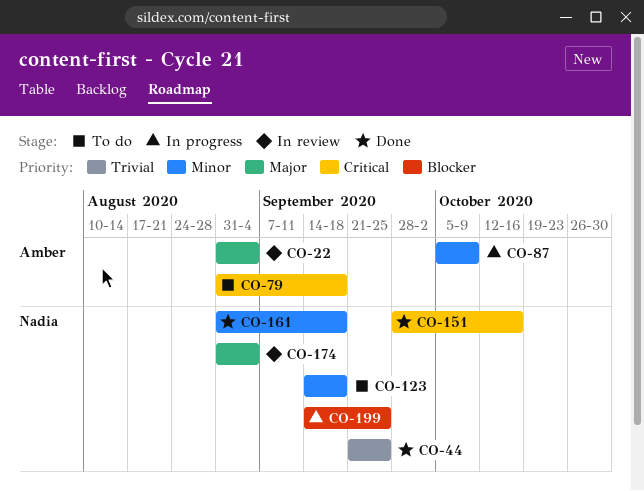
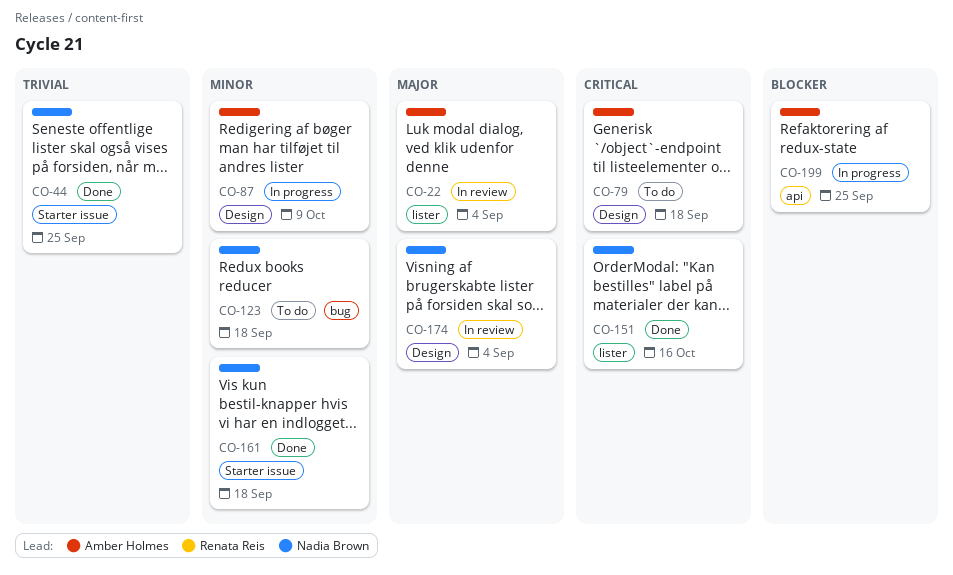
CO-199, owner: Nadia Brown -> Amber Holmes

